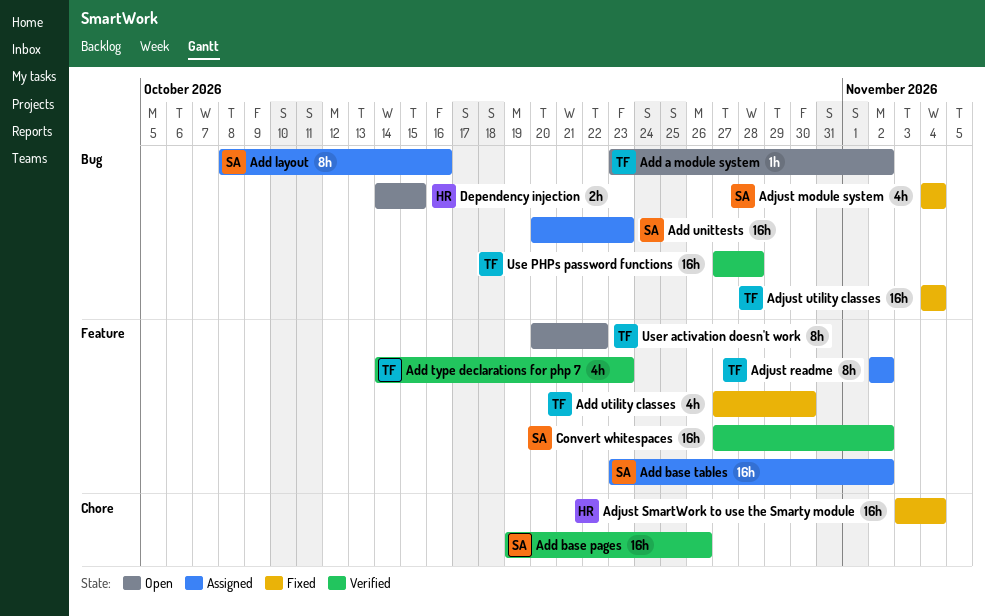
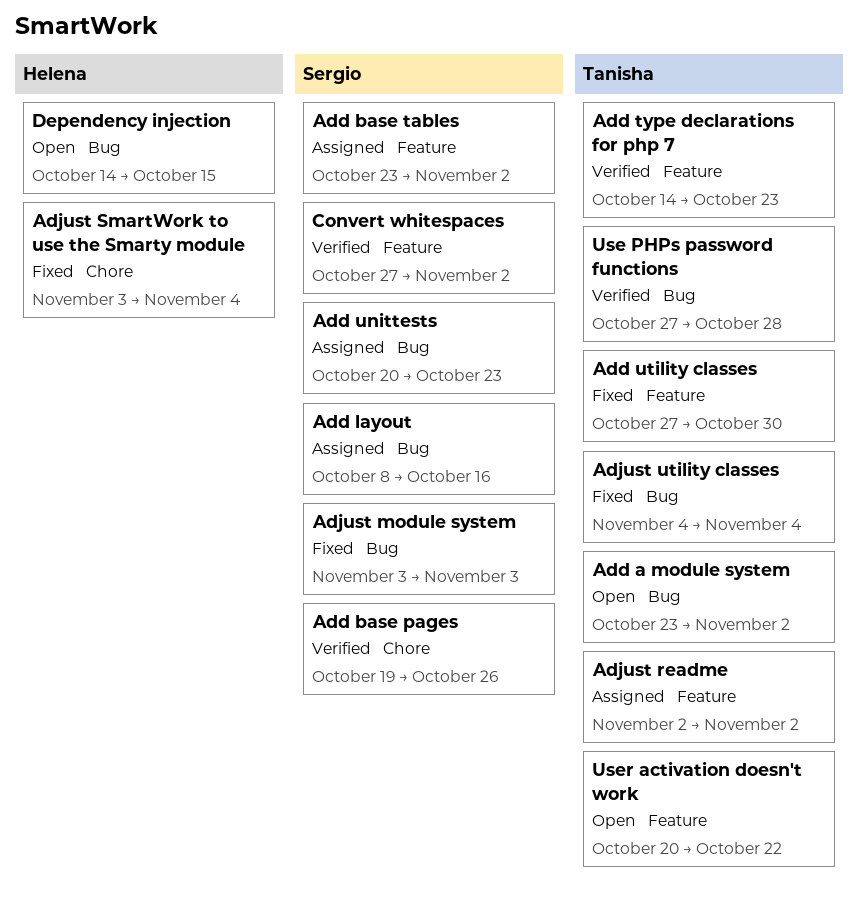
Adjust module system, start: Nov 4 -> Nov 3
Adjust module system, due: Nov 4 -> Nov 3

